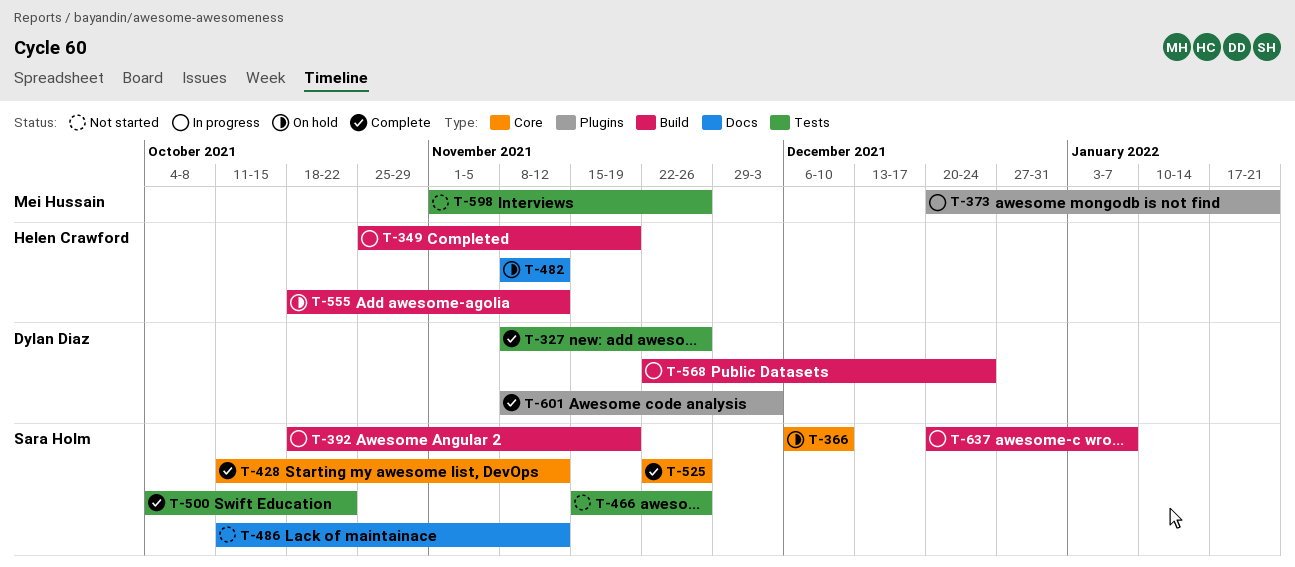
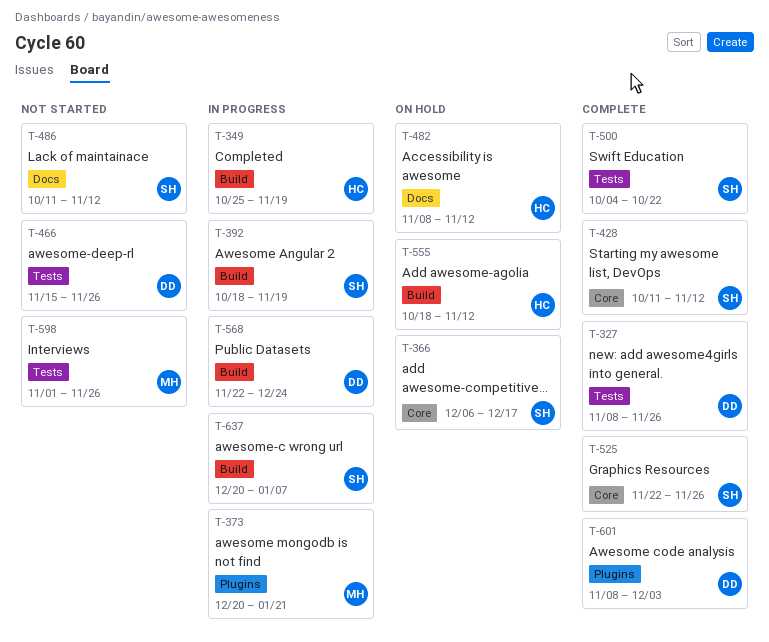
T-366, due: Dec 10 -> Dec 17
T-466, owner: Sara Holm -> Dylan Diaz

